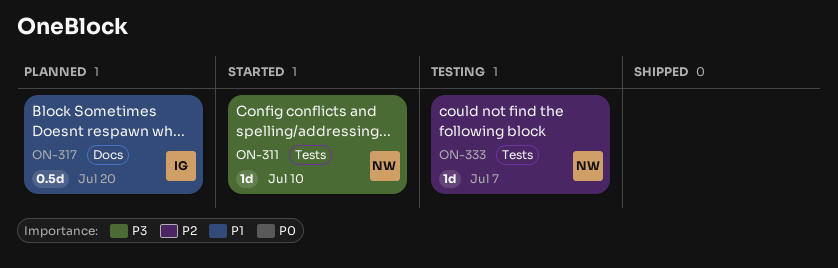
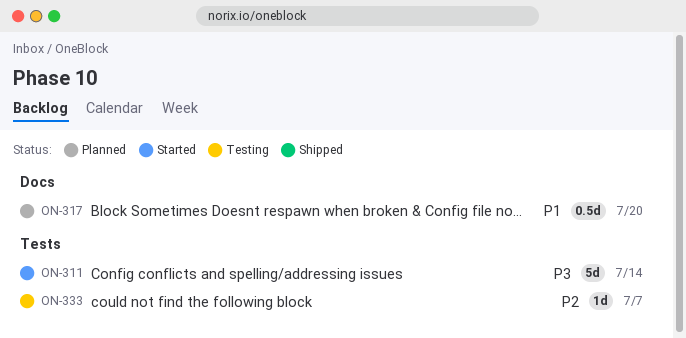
ON-311, estimate: 1d -> 5d
ON-311, due: Jul 10 -> Jul 14

